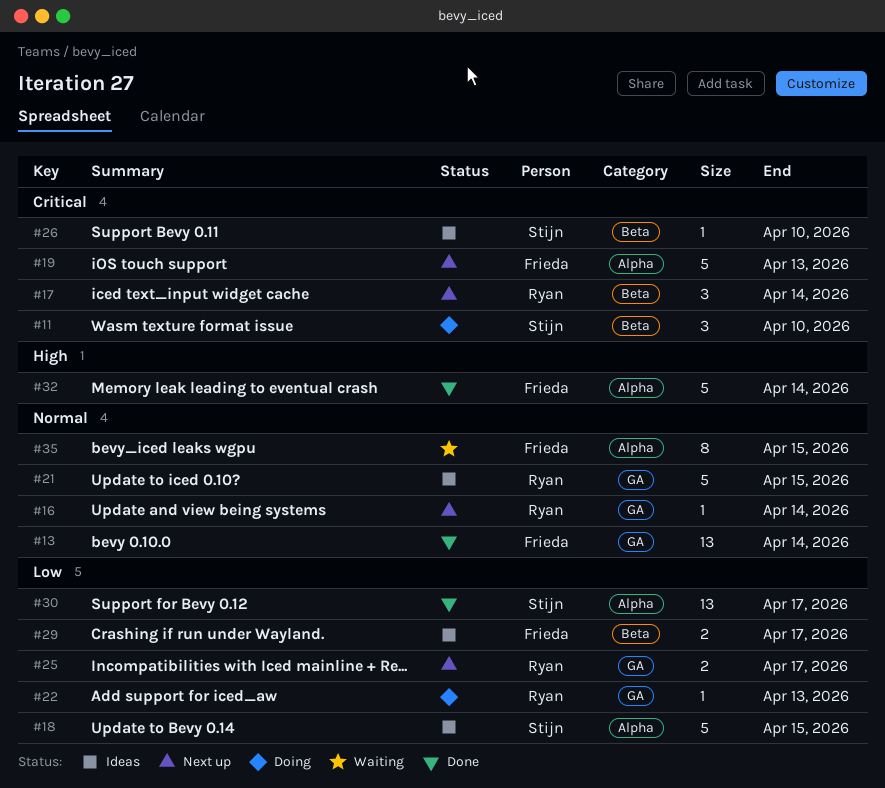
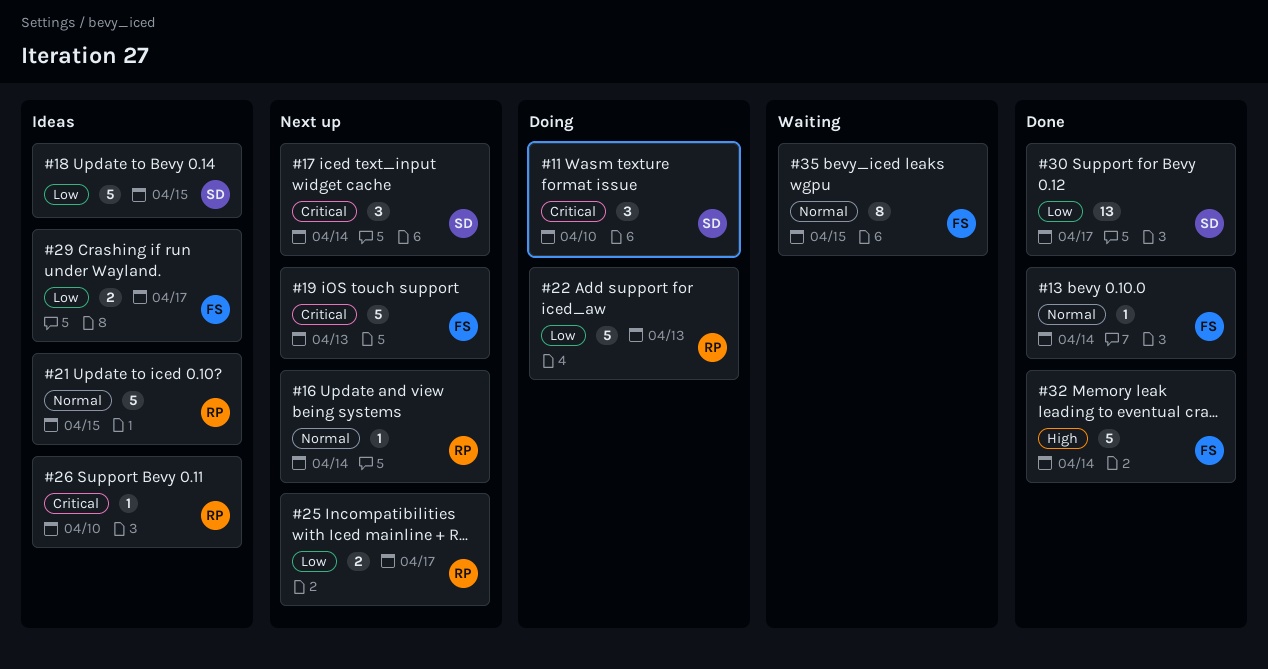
#13, estimate: 13 -> 1
#17, owner: Ryan -> Stijn
#22, estimate: 1 -> 5
#26, owner: Stijn -> Ryan

